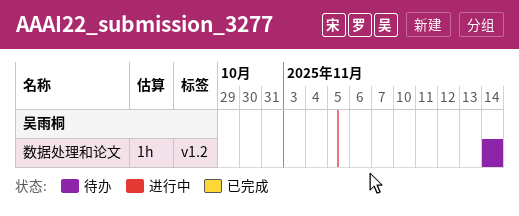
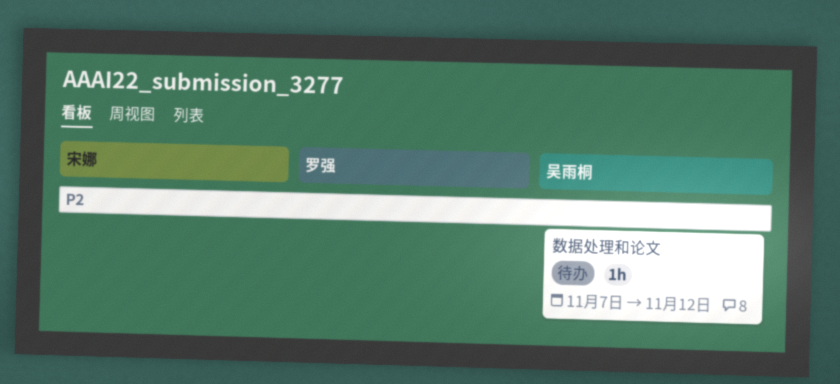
数据处理和论文, start: Nov 14 -> Nov 7
数据处理和论文, due: Nov 14 -> Nov 12

